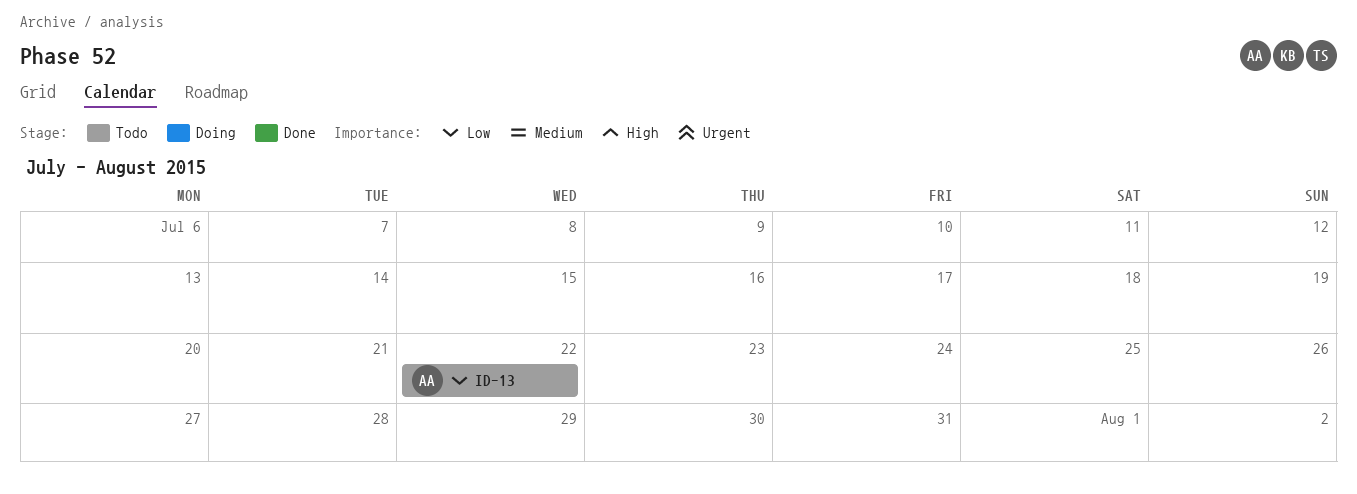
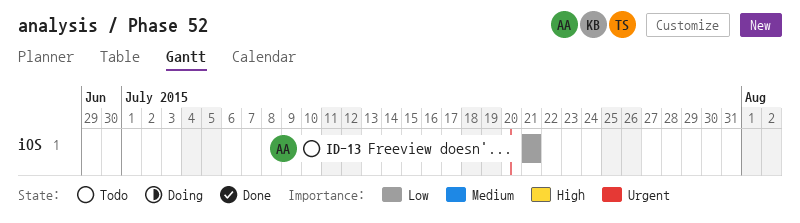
ID-13, start: Jul 22 -> Jul 21
ID-13, due: Jul 22 -> Jul 21

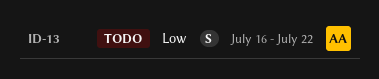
ID-13, start: Jul 21 -> Jul 16
ID-13, due: Jul 21 -> Jul 22

